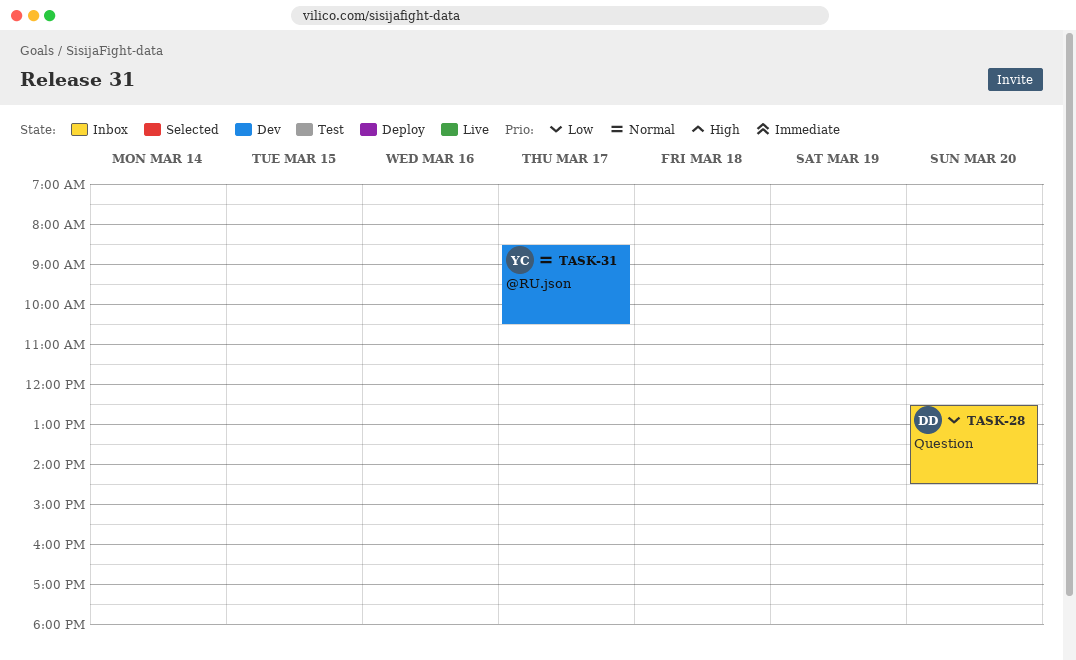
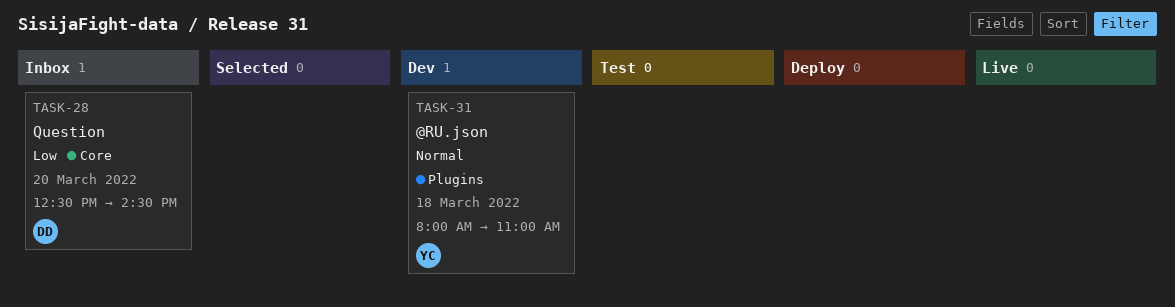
TASK-31, day: Mar 17 -> Mar 18
TASK-31, begins: 08:30 -> 08:00
TASK-31, ends: 10:30 -> 11:00

